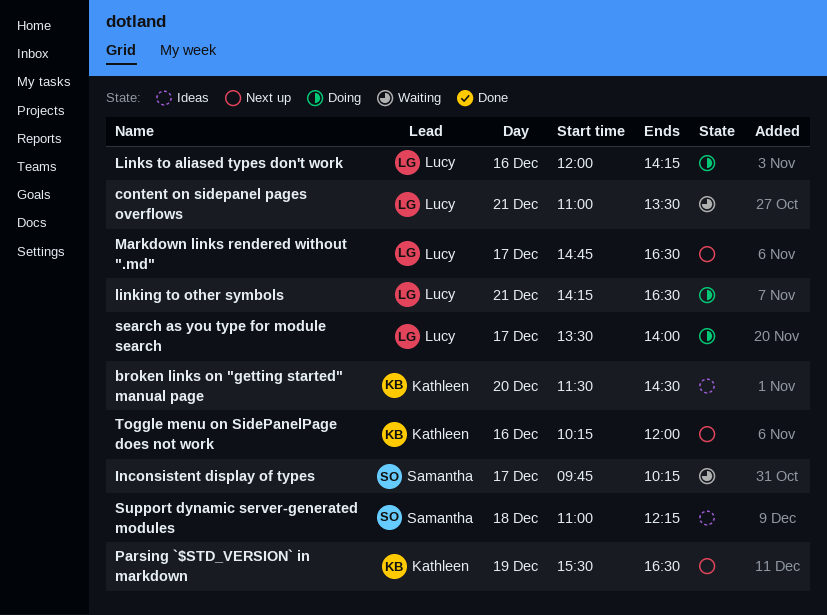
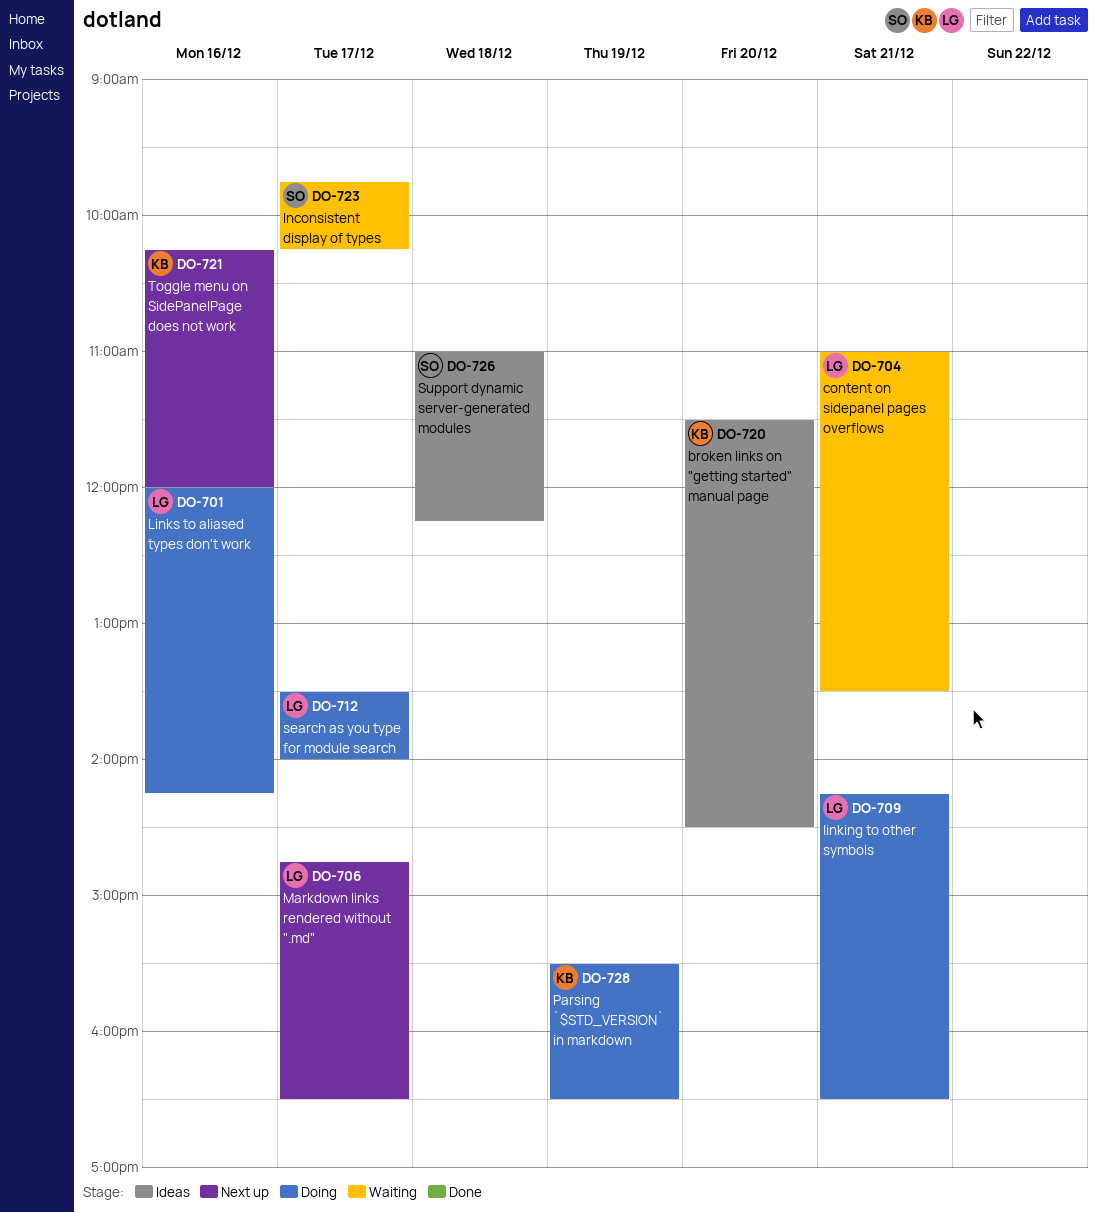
Parsing `$STD_VERSION` in markdown, status: Next up -> Doing

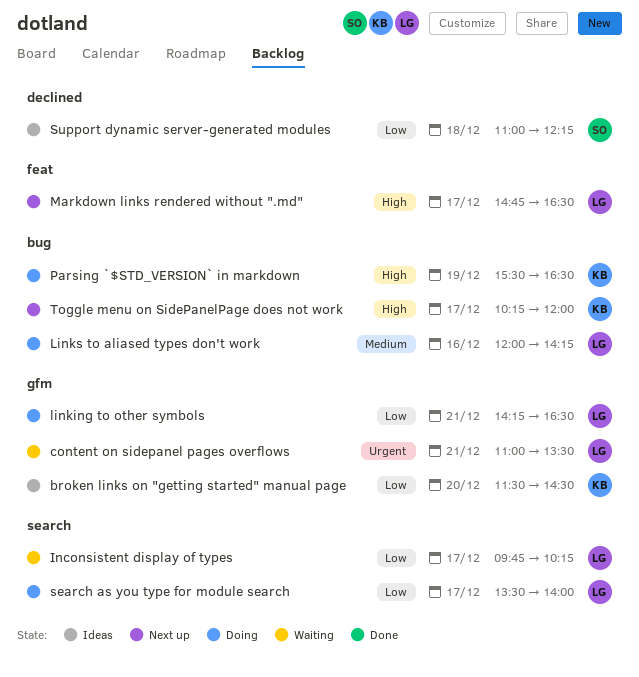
Inconsistent display of types, owner: SO -> LG
Toggle menu on SidePanelPage does not work, day: Dec 16 -> Dec 17

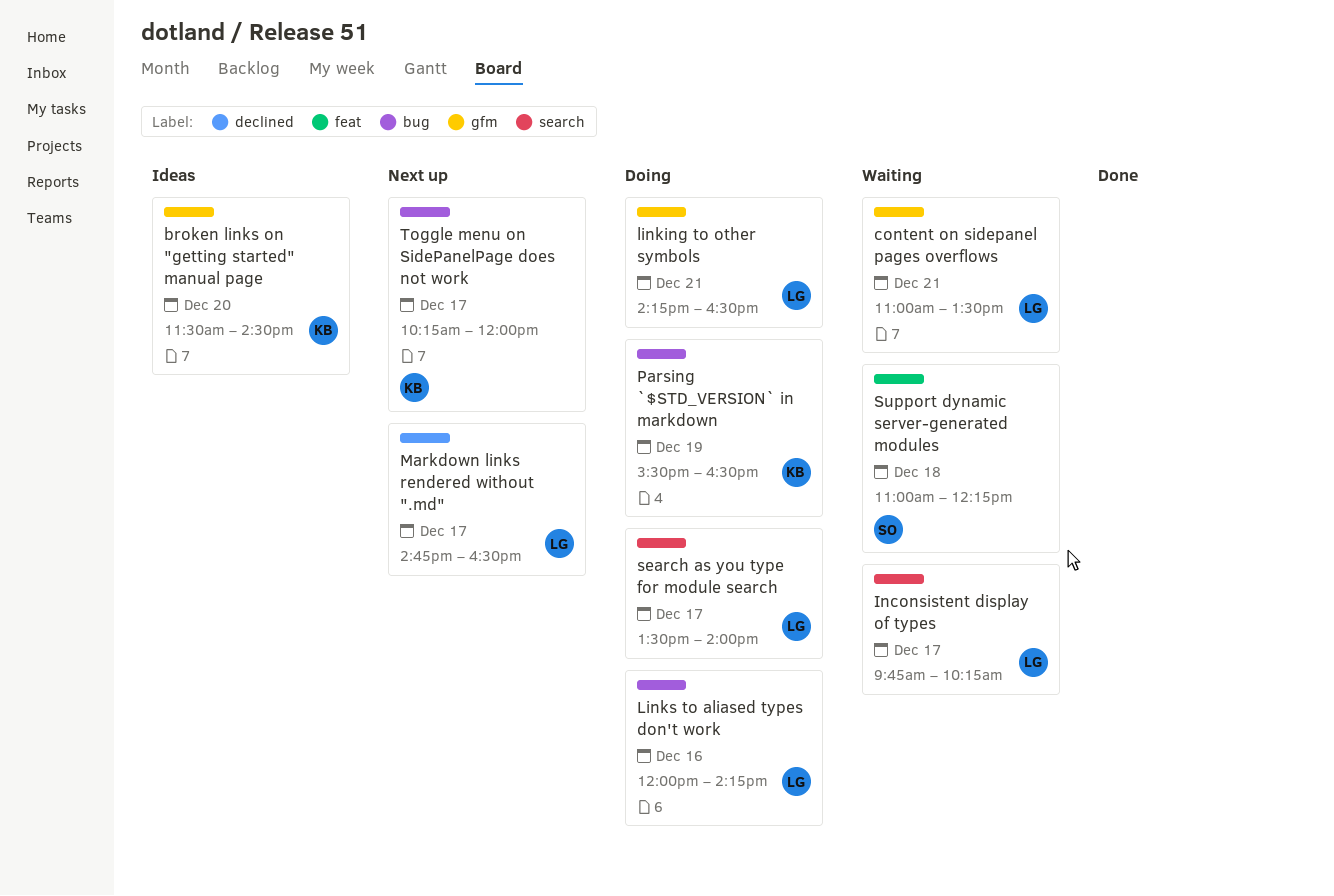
Markdown links rendered without ".md", label: feat -> declined
Support dynamic server-generated modules, status: Ideas -> Waiting
Support dynamic server-generated modules, label: declined -> feat

